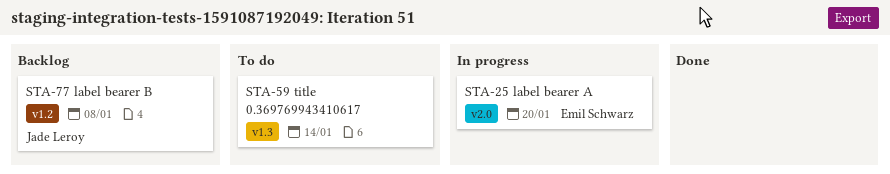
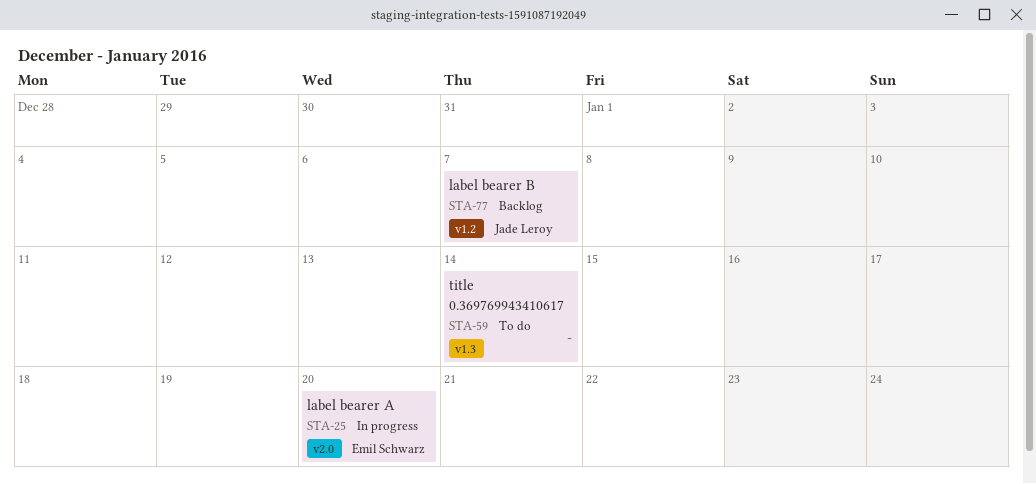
STA-77, due: Jan 8 -> Jan 7

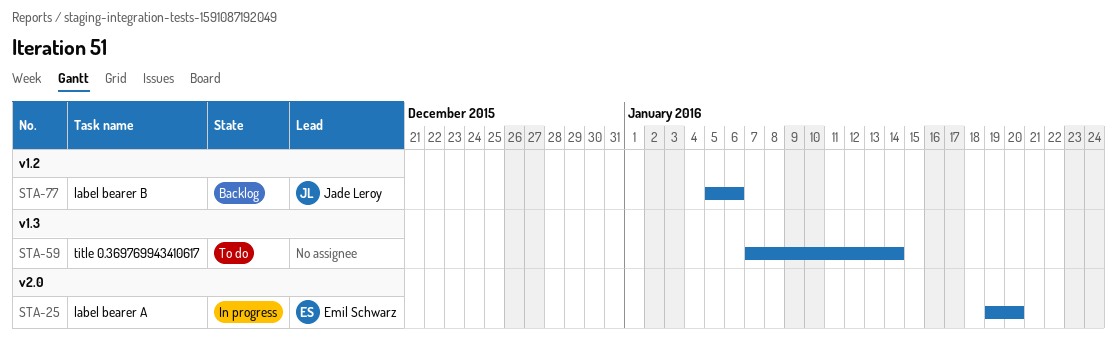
STA-77, due: Jan 7 -> Jan 6

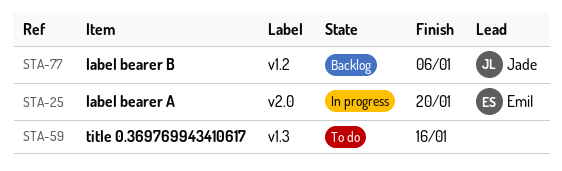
STA-59, due: Jan 14 -> Jan 16

